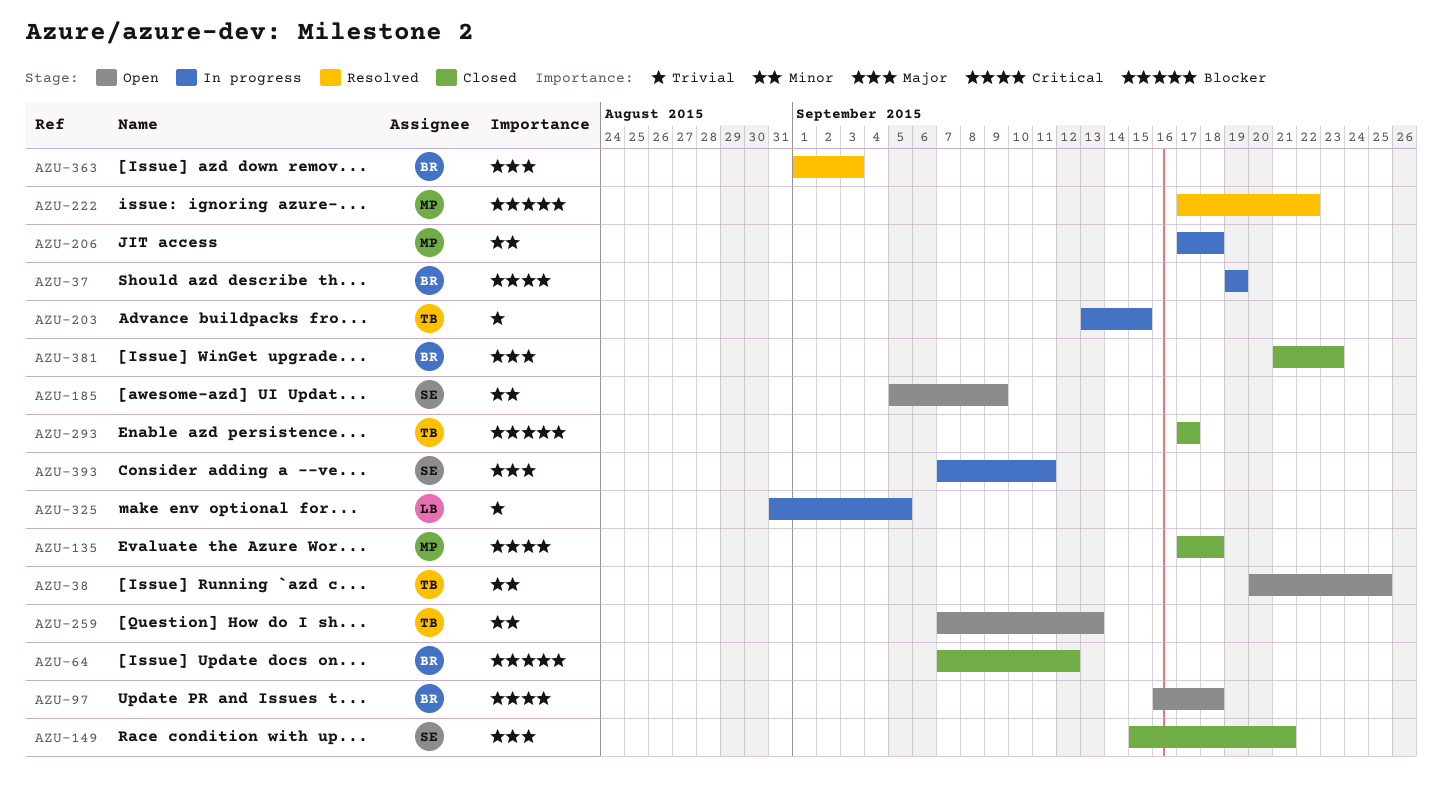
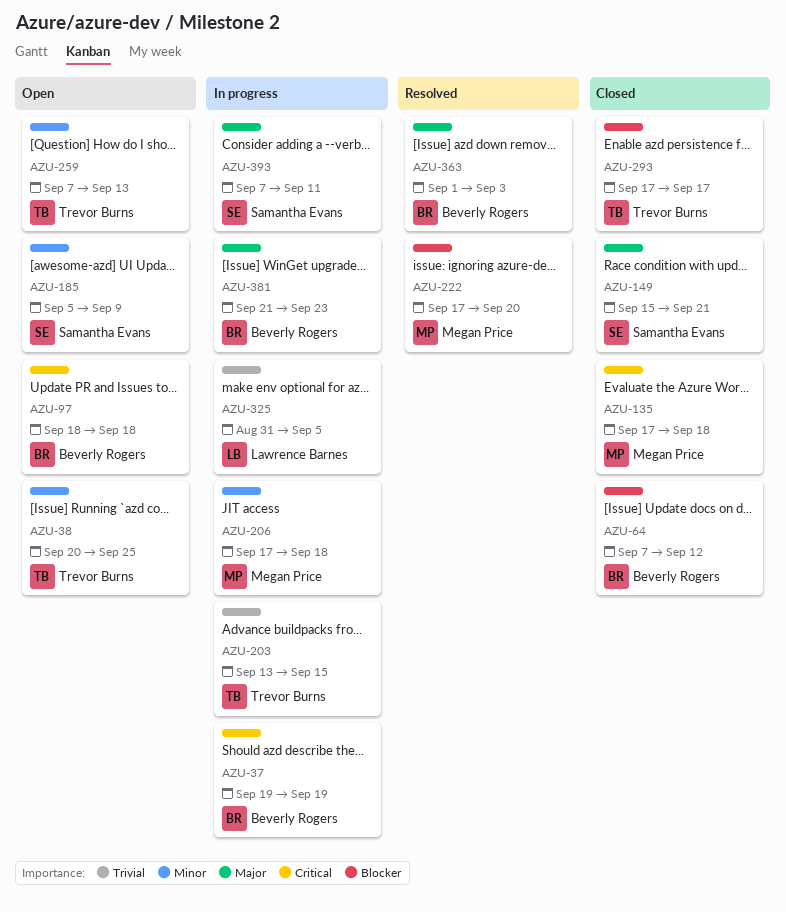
AZU-97, start: Sep 16 -> Sep 18
AZU-222, due: Sep 22 -> Sep 20
AZU-381, status: Closed -> In progress

